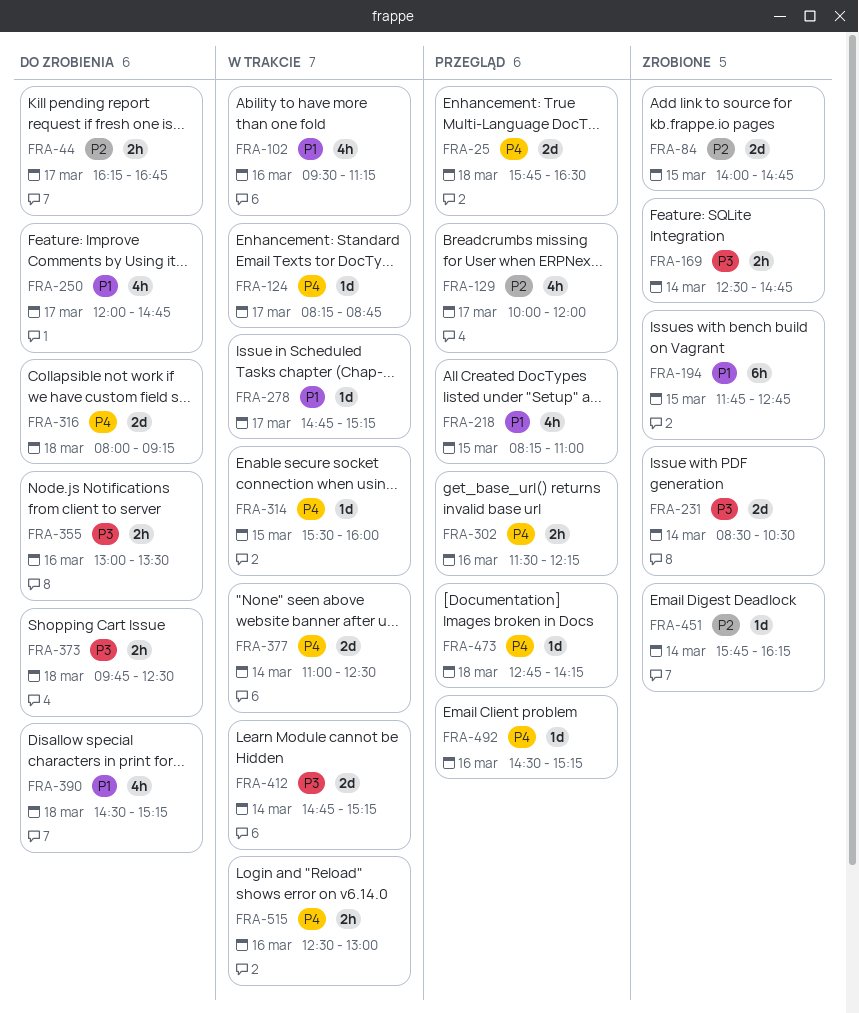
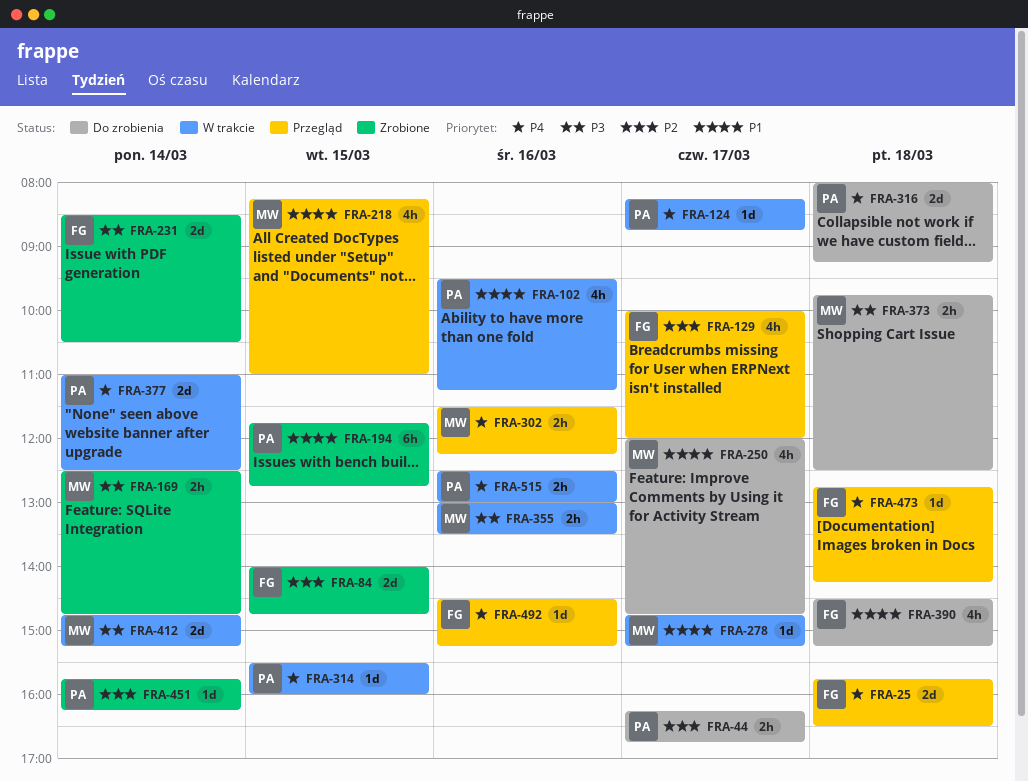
FRA-355, status: Do zrobienia -> W trakcie

